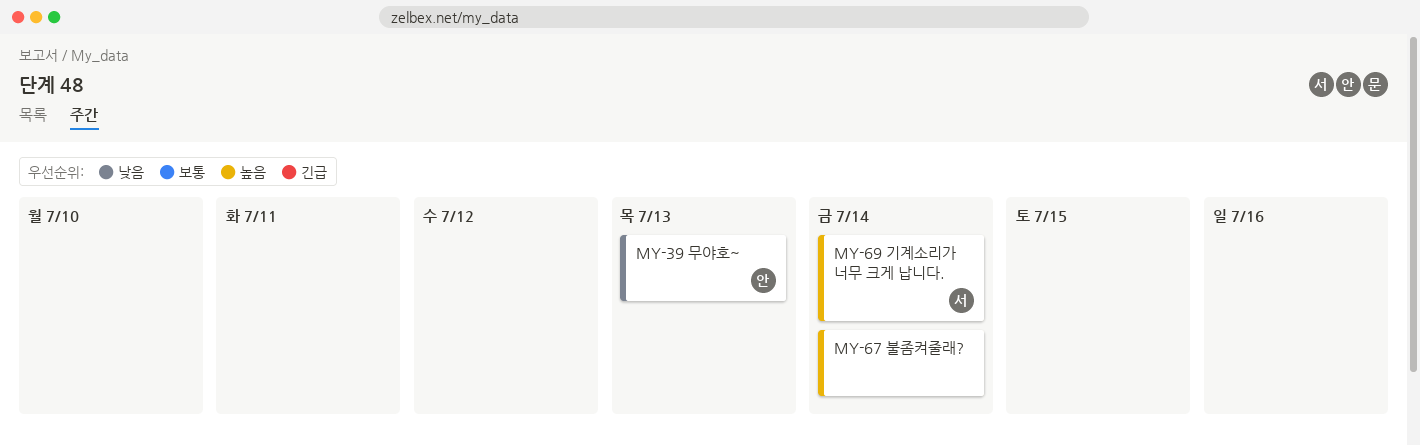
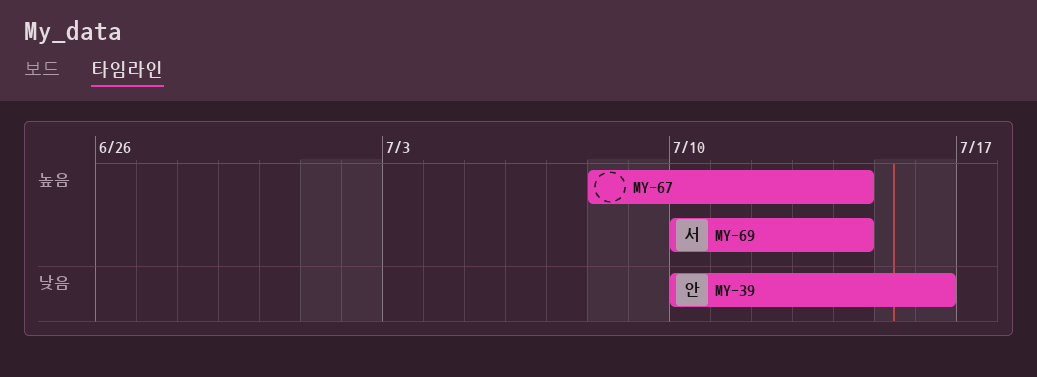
MY-39, due: Jul 13 -> Jul 16

